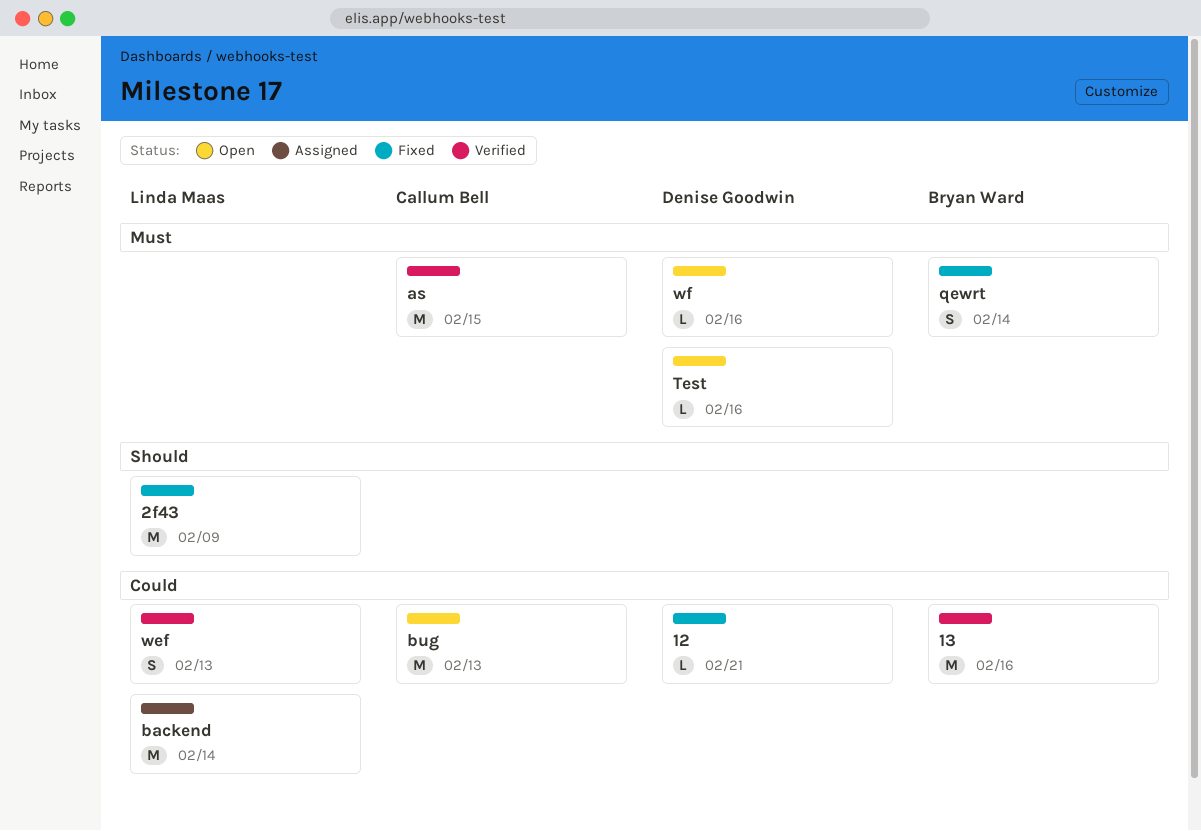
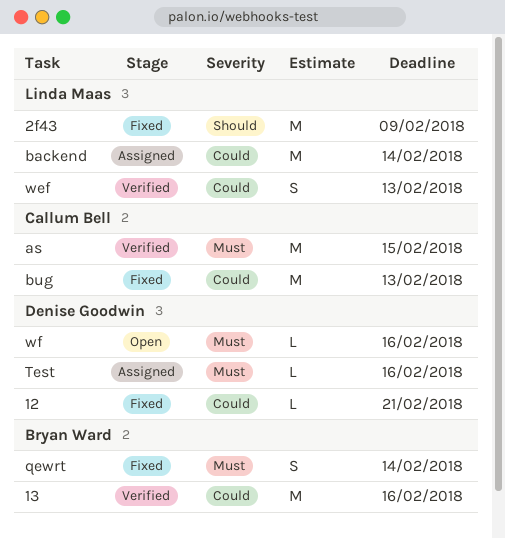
bug, status: Open -> Fixed
Test, status: Open -> Assigned

